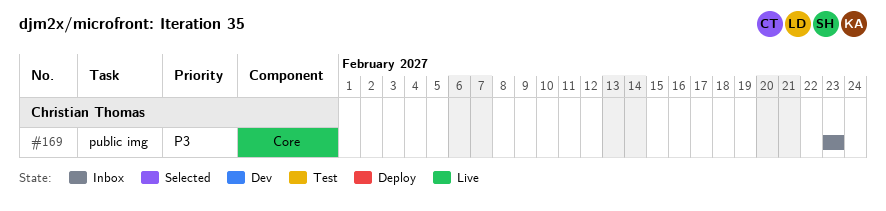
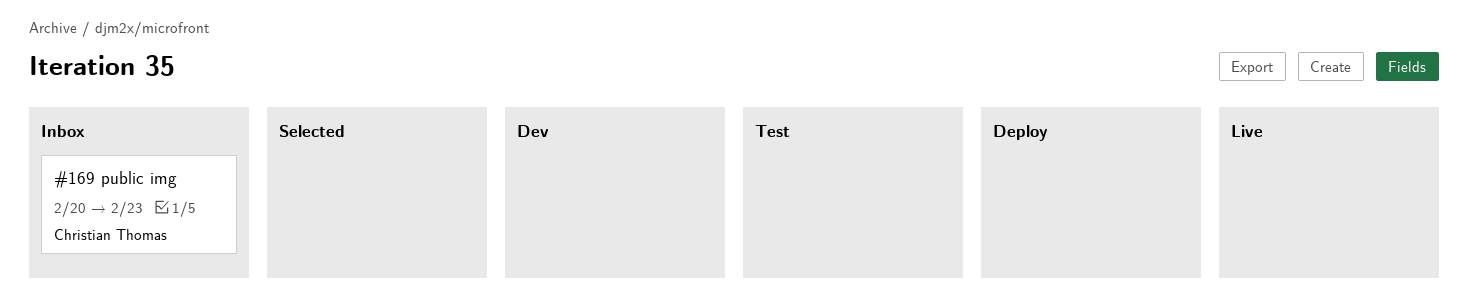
#169, start: Feb 23 -> Feb 20

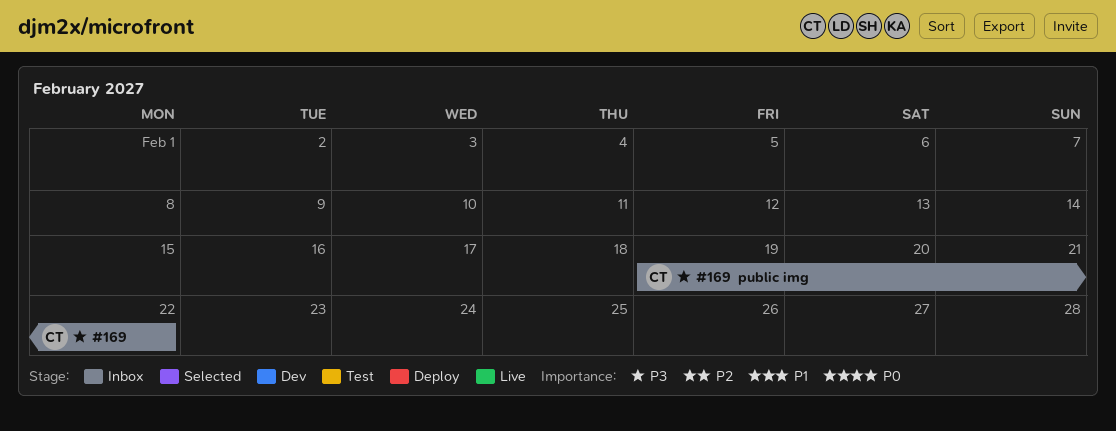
#169, start: Feb 20 -> Feb 19
#169, due: Feb 23 -> Feb 22

